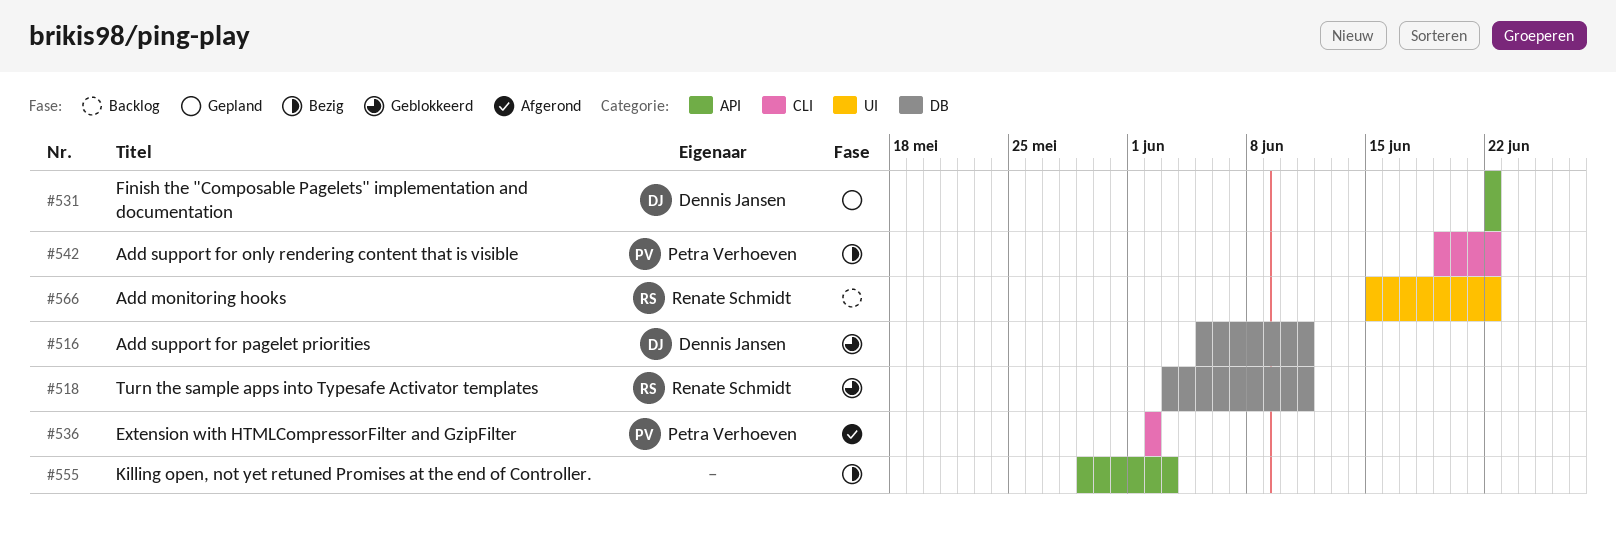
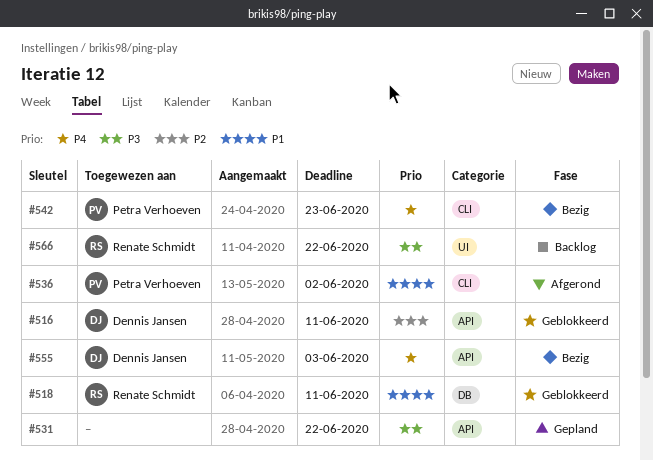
#516, label: DB -> API
#531, owner: Dennis Jansen -> none
#542, due: Jun 22 -> Jun 23
#555, owner: none -> Dennis Jansen

